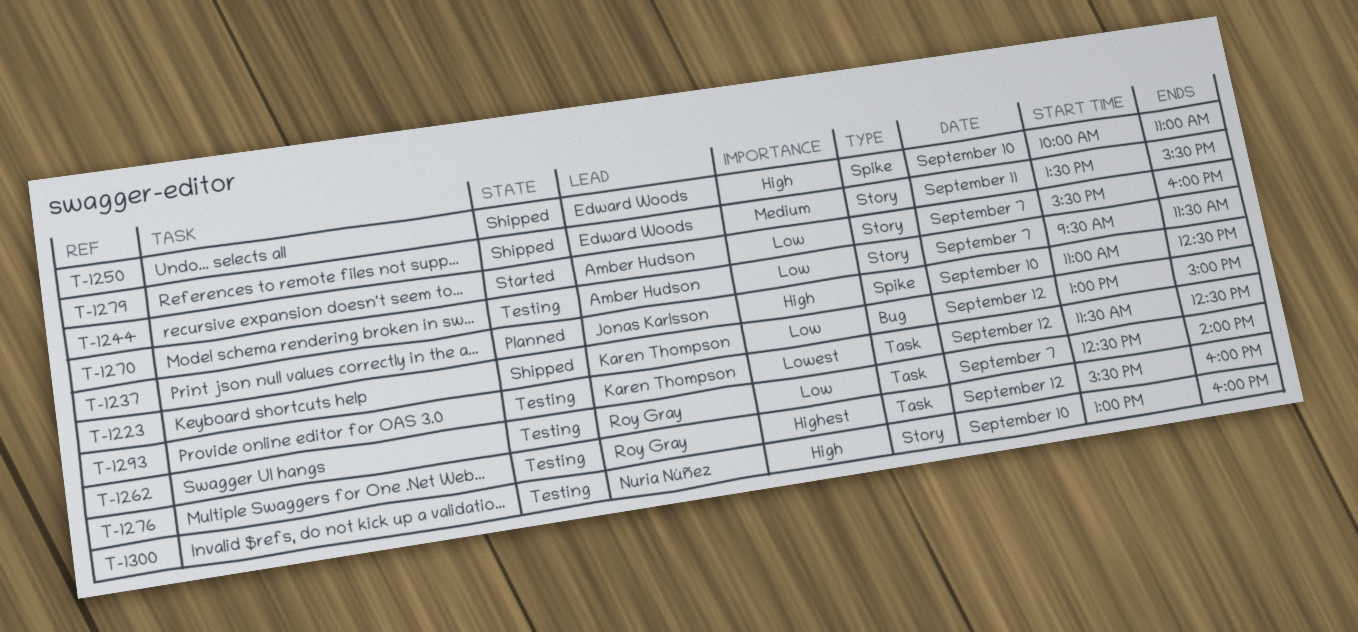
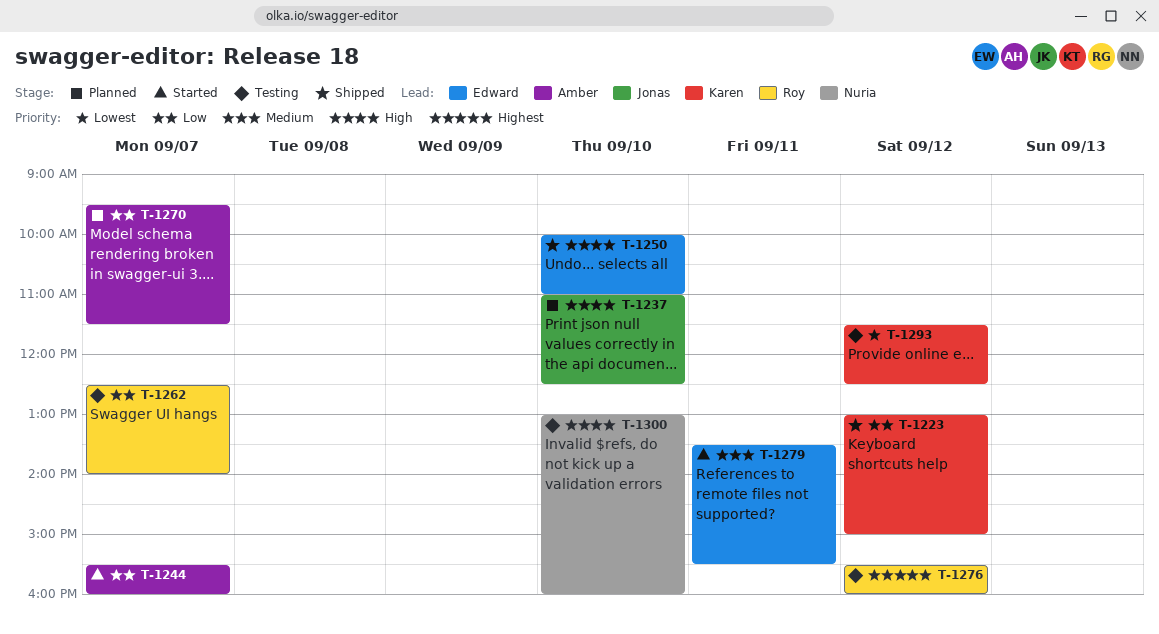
T-1270, status: Testing -> Planned
T-1279, status: Shipped -> Started

